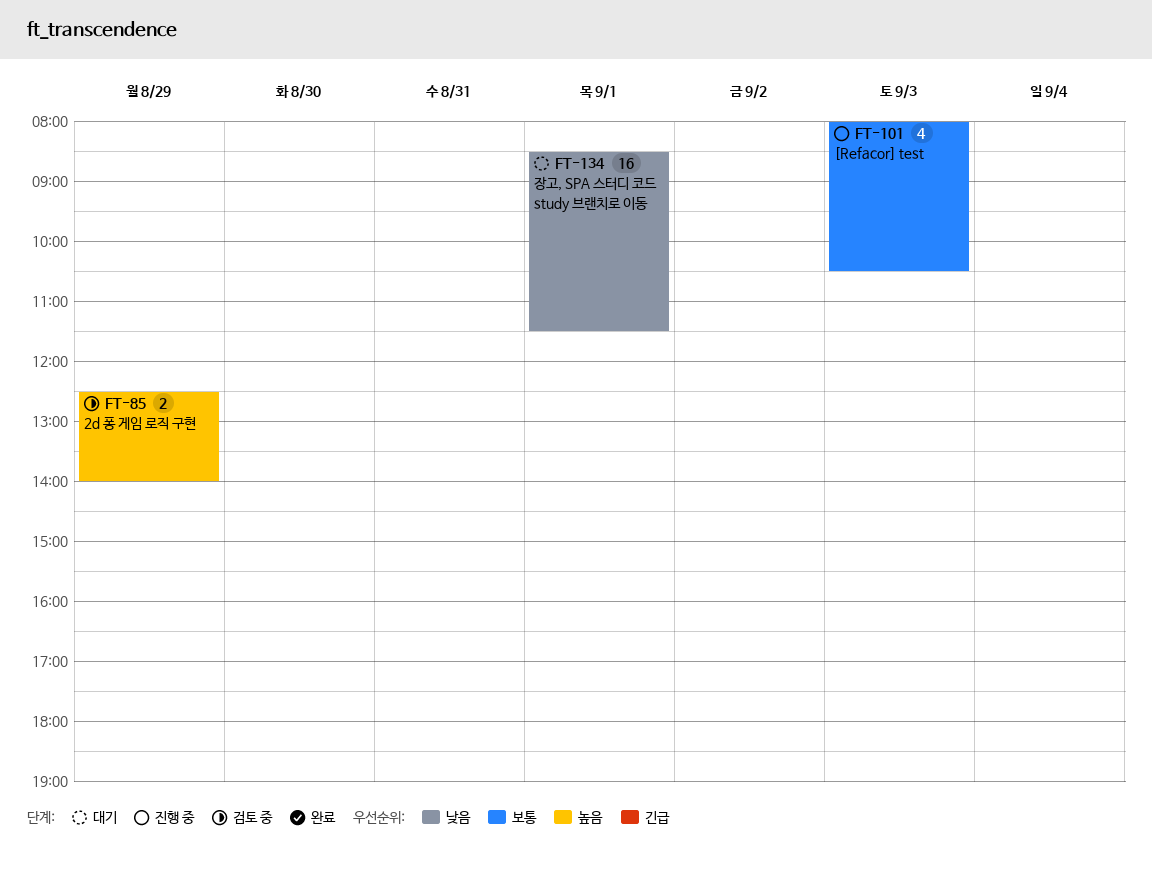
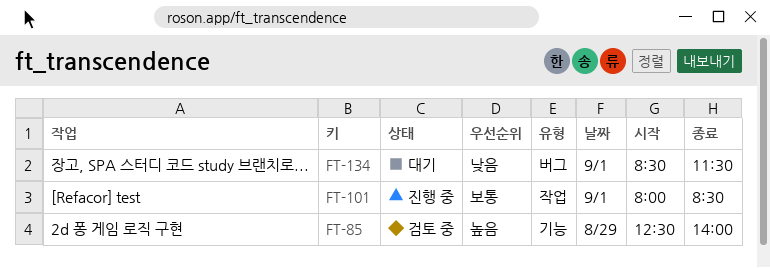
FT-101, day: Sep 3 -> Sep 1
FT-101, ends: 10:30 -> 08:30

